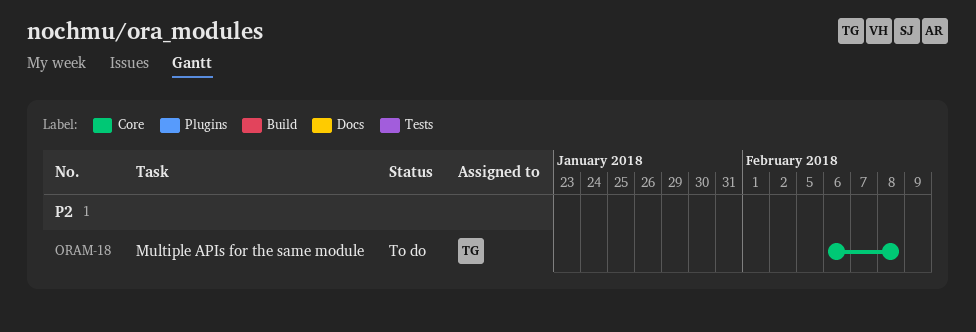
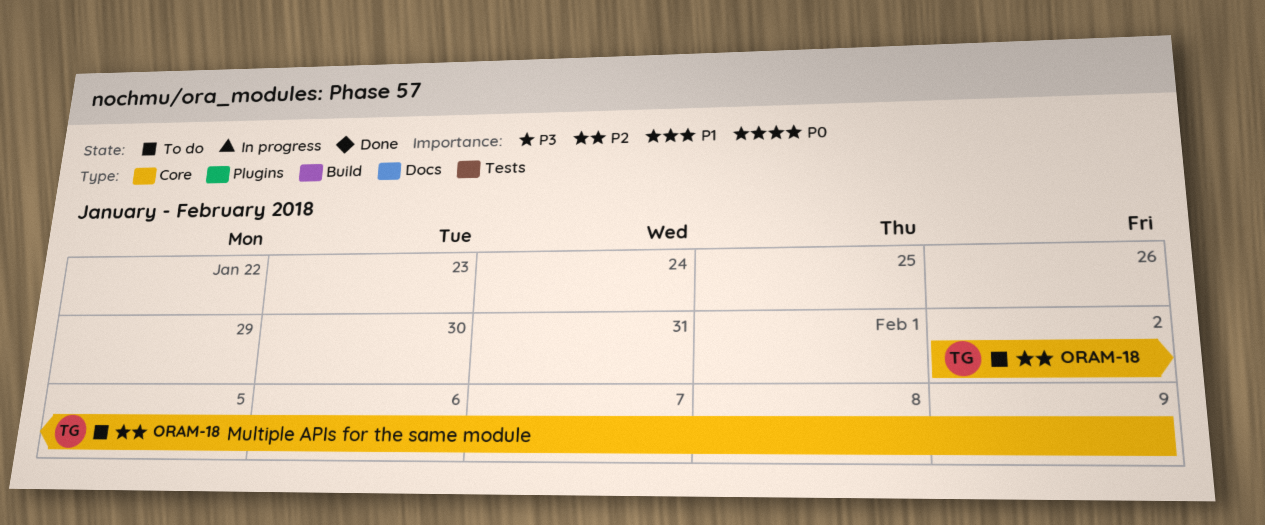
ORAM-18, start: Feb 6 -> Feb 2
ORAM-18, due: Feb 8 -> Feb 9

